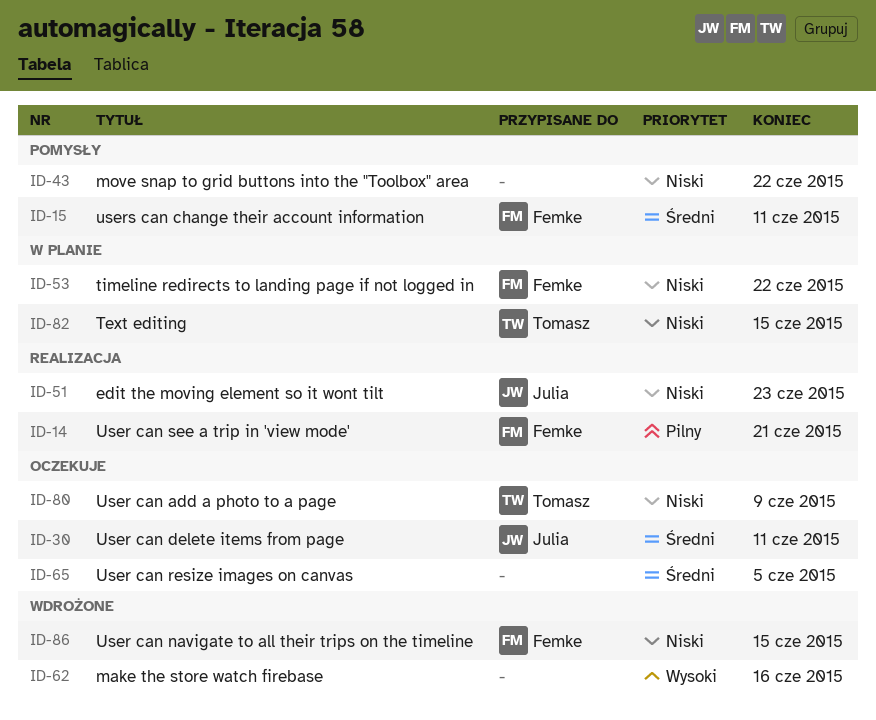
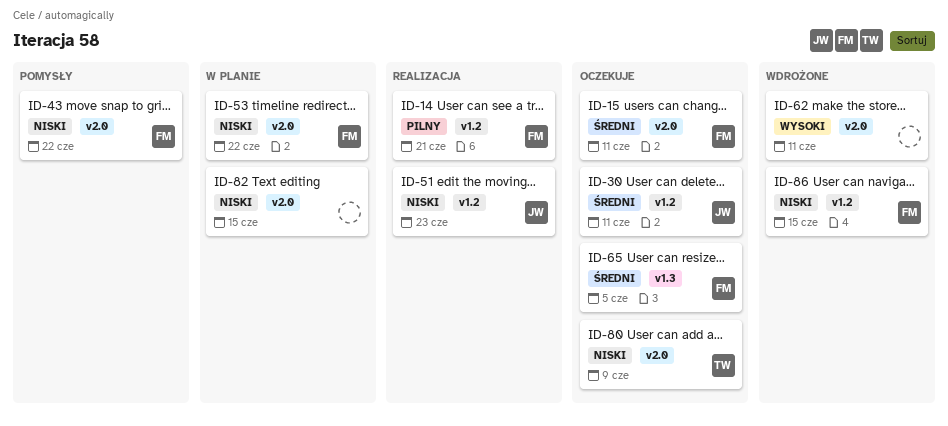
ID-15, status: Pomysły -> Oczekuje
ID-43, owner: none -> Femke
ID-62, due: Jun 16 -> Jun 11
ID-65, owner: none -> Femke
ID-82, owner: Tomasz -> none

